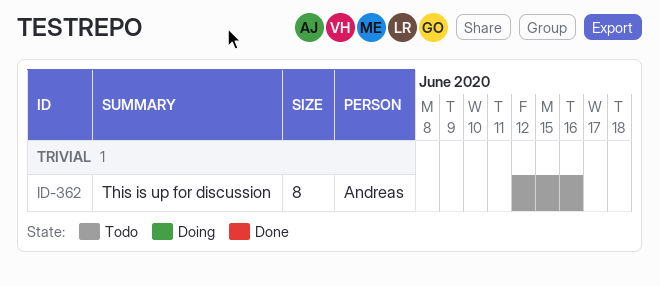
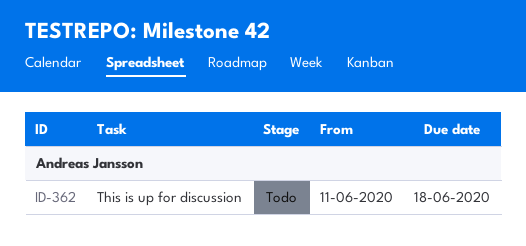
ID-362, start: Jun 12 -> Jun 11
ID-362, due: Jun 16 -> Jun 18

